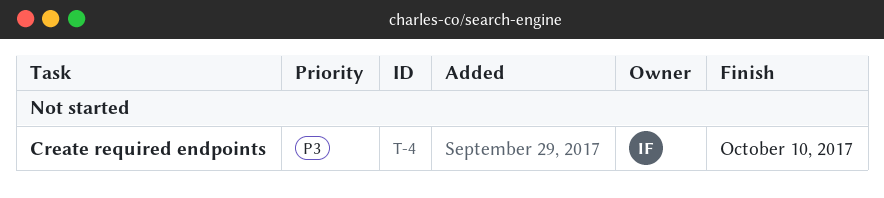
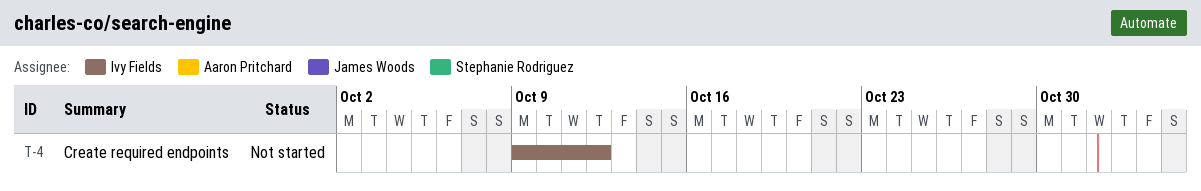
T-4, due: Oct 10 -> Oct 12

